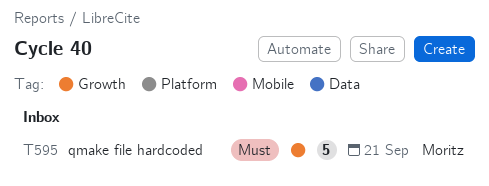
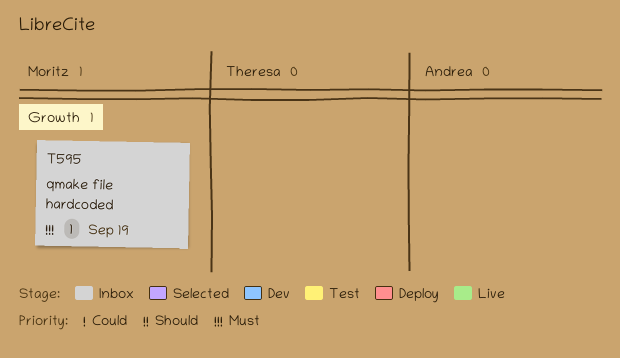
T595, estimate: 5 -> 1
T595, due: Sep 21 -> Sep 19

